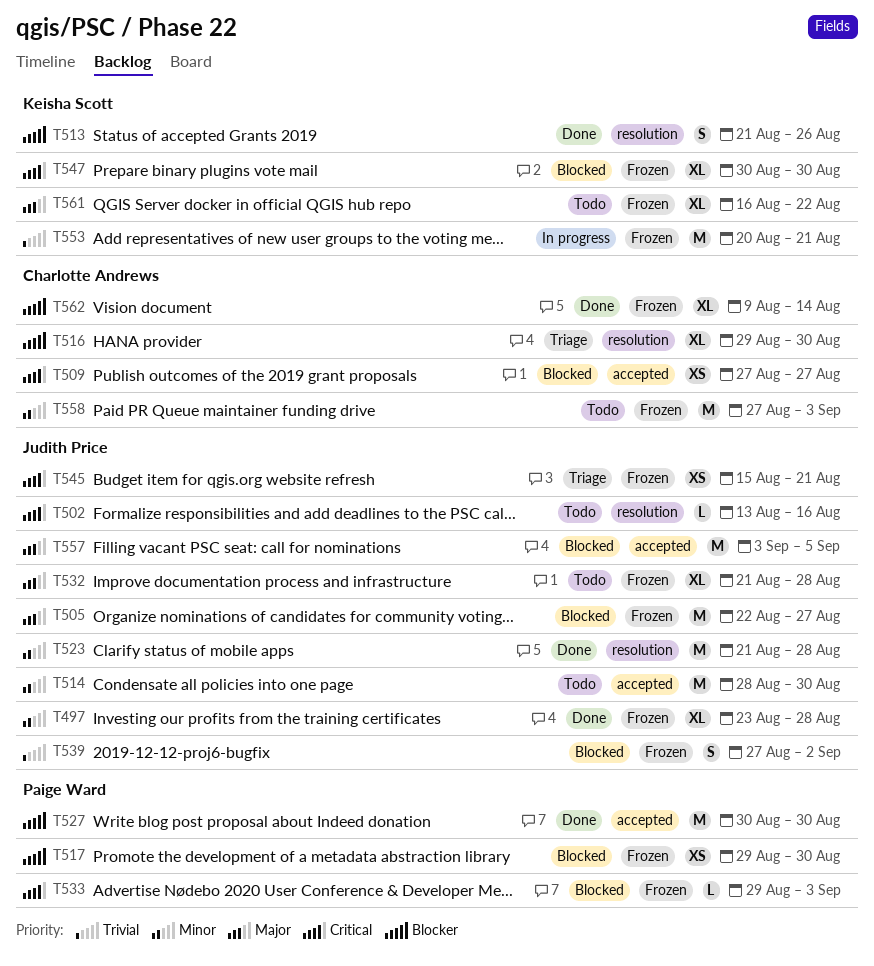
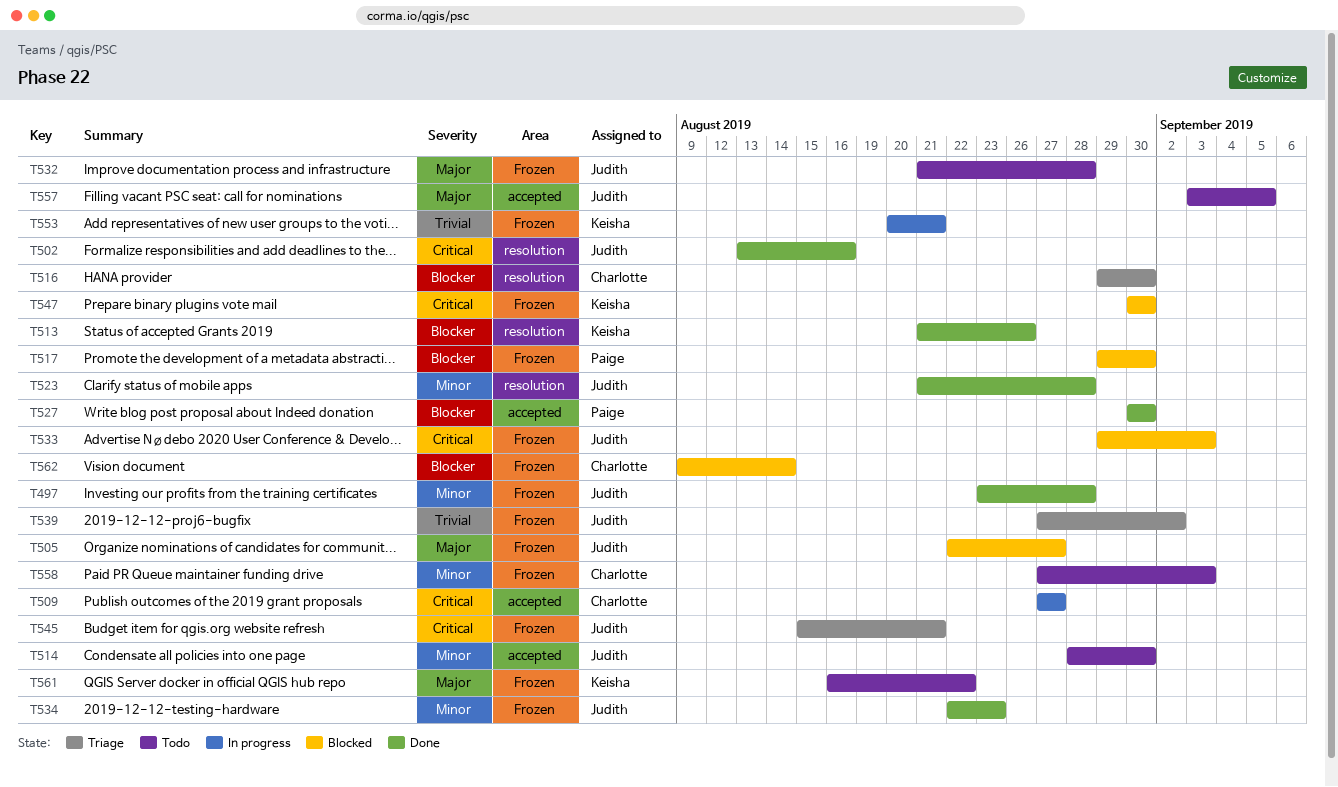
T502, status: Todo -> Done
T509, status: Blocked -> In progress
T533, owner: Paige Ward -> Judith Price
T534: none -> present
T539, status: Blocked -> Triage
T557, status: Blocked -> Todo
T562, status: Done -> Blocked

